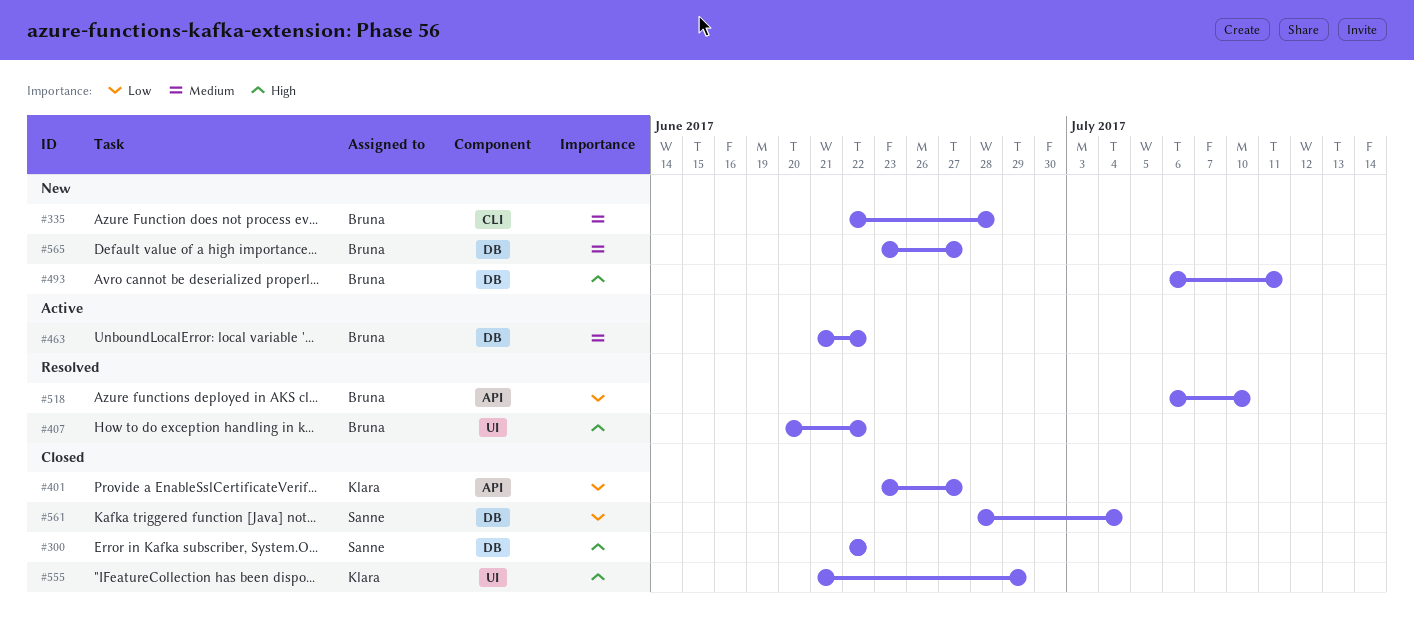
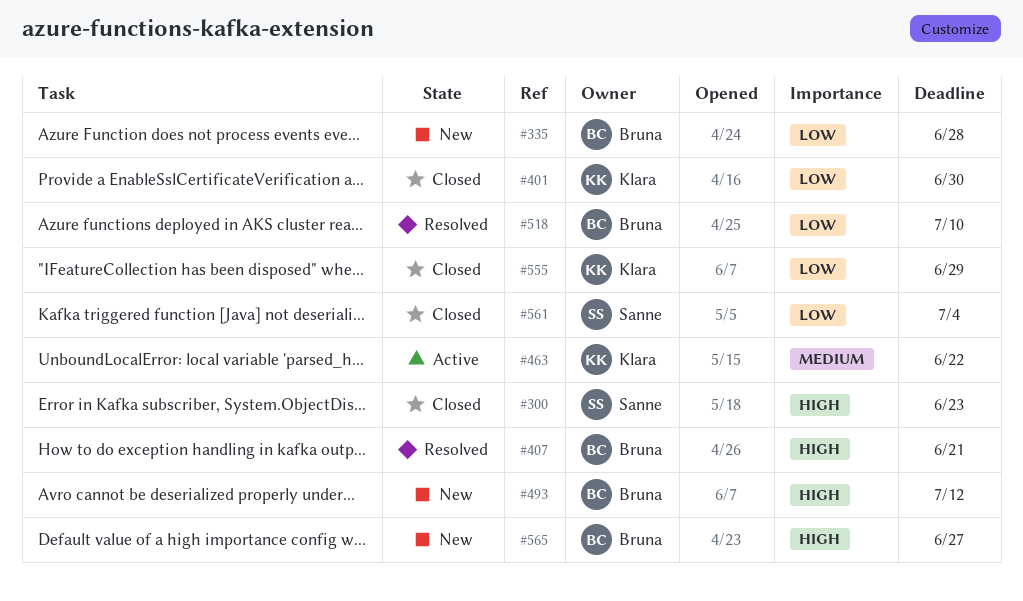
#300, due: Jun 22 -> Jun 23
#335, priority: Medium -> Low
#401, due: Jun 27 -> Jun 30
#407, due: Jun 22 -> Jun 21
#463, owner: Bruna -> Klara
#493, due: Jul 11 -> Jul 12
#555, priority: High -> Low
#565, priority: Medium -> High

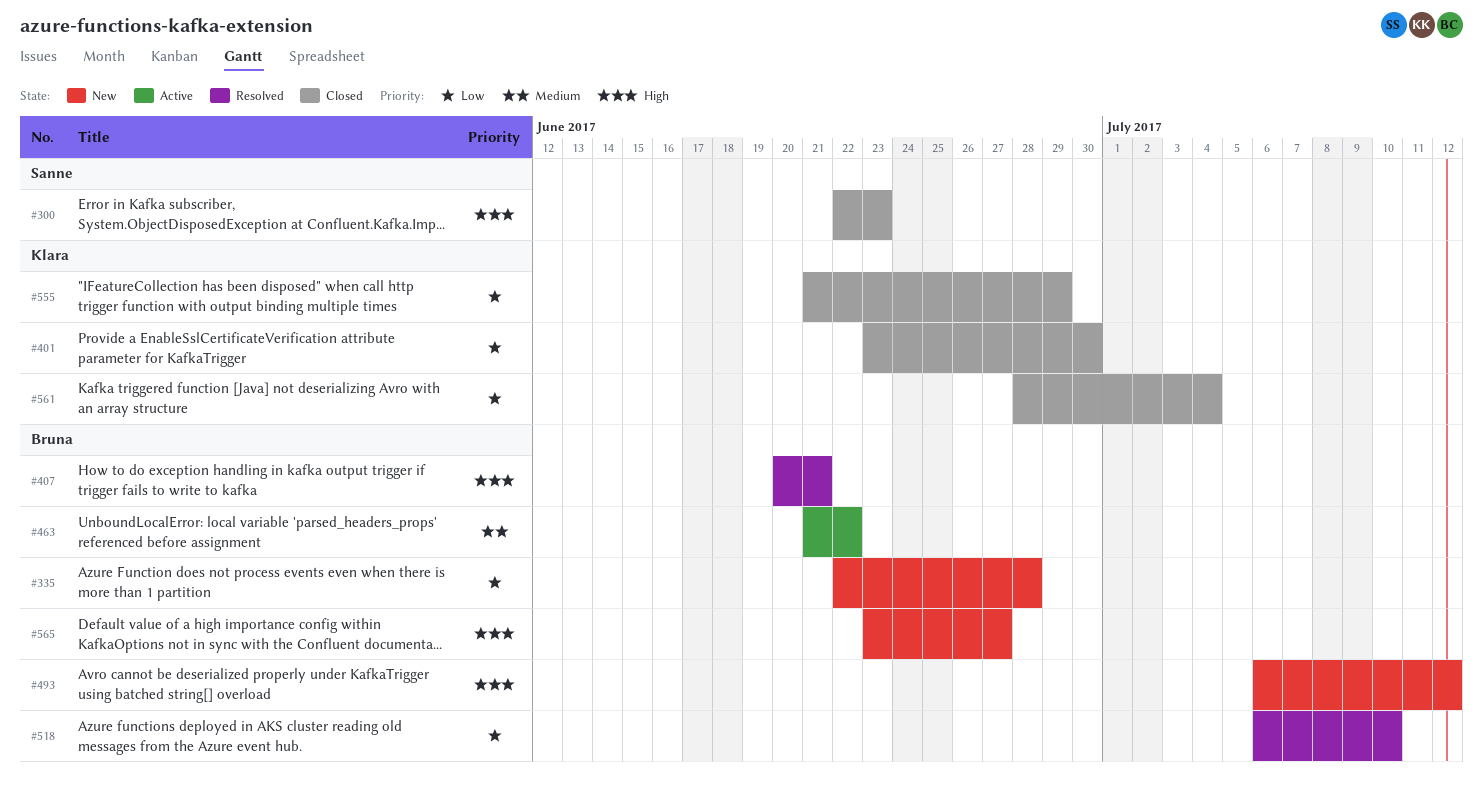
#463, owner: Klara -> Bruna
#561, owner: Sanne -> Klara

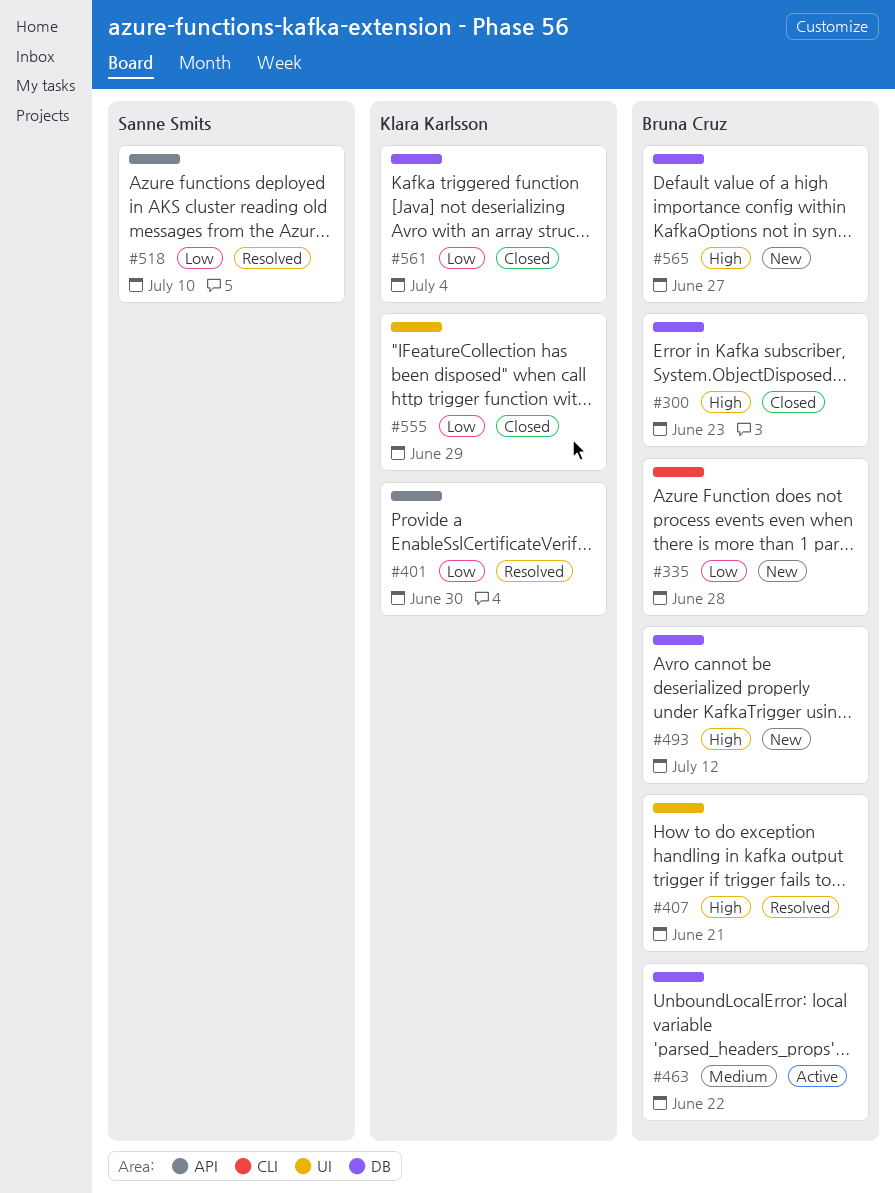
#300, owner: Sanne Smits -> Bruna Cruz
#401, status: Closed -> Resolved
#518, owner: Bruna Cruz -> Sanne Smits

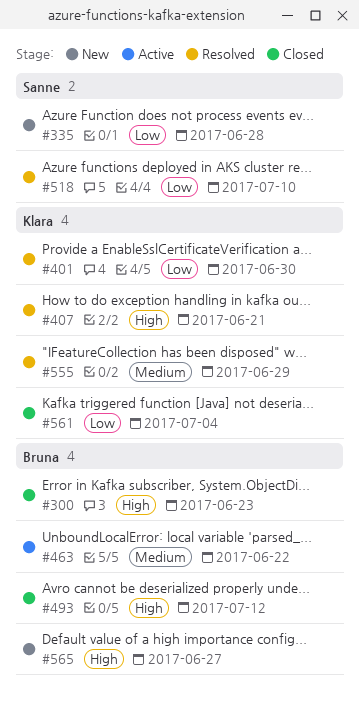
#335, owner: Bruna Cruz -> Sanne Smits
#407, owner: Bruna Cruz -> Klara Karlsson
#493, status: New -> Closed
#555, status: Closed -> Resolved
#555, priority: Low -> Medium

